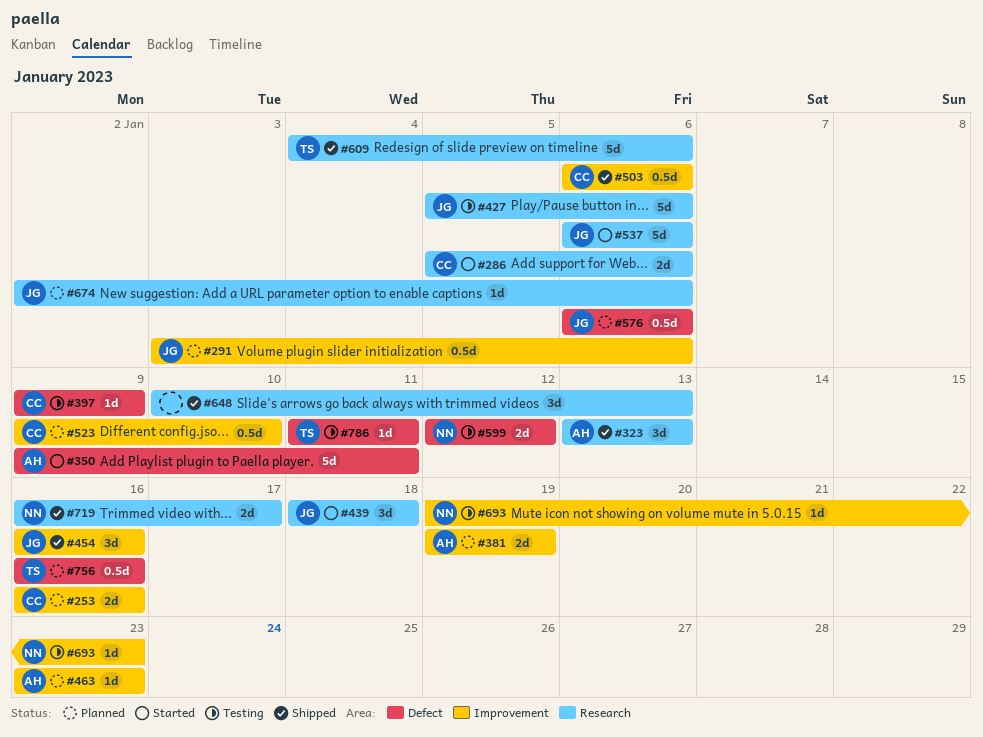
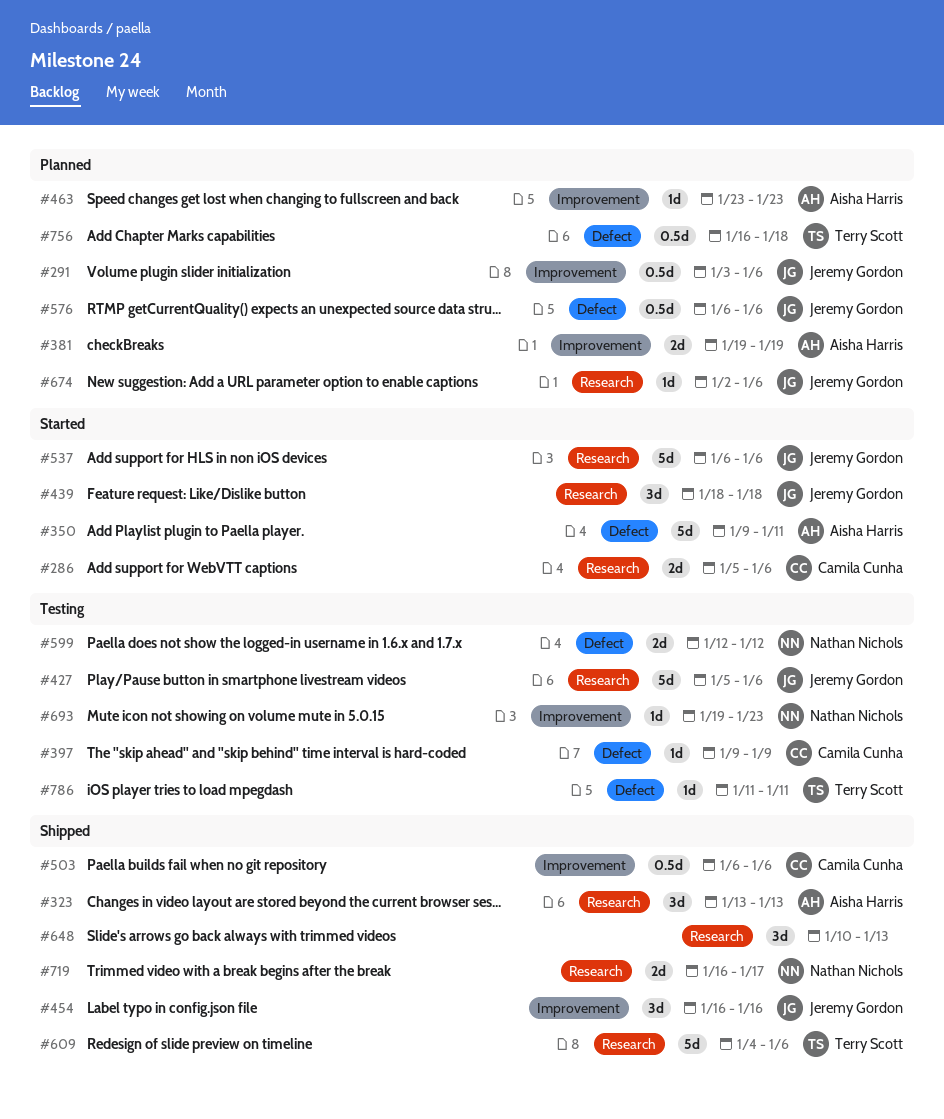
#253: present -> none
#523: present -> none
#756, due: Jan 16 -> Jan 18

